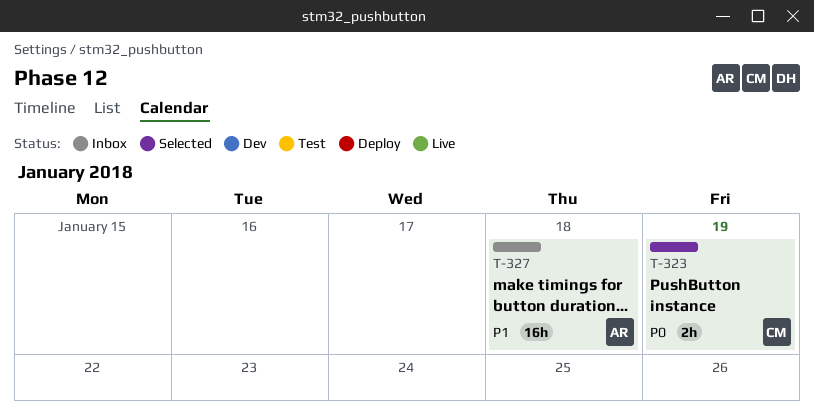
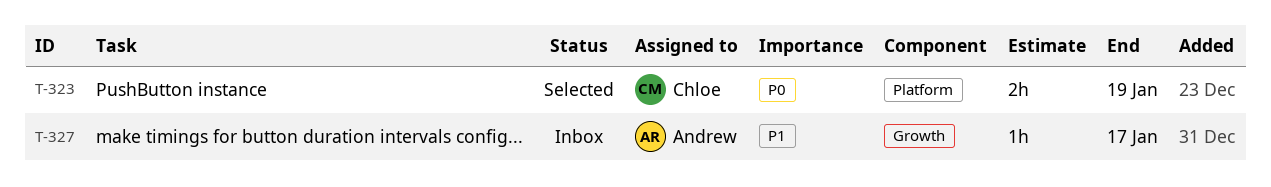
T-327, estimate: 16h -> 1h
T-327, due: Jan 18 -> Jan 17

